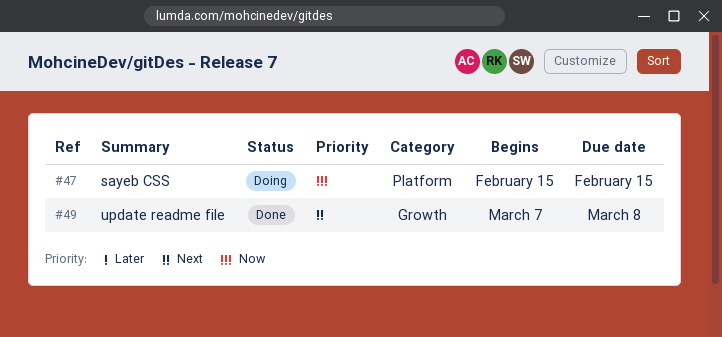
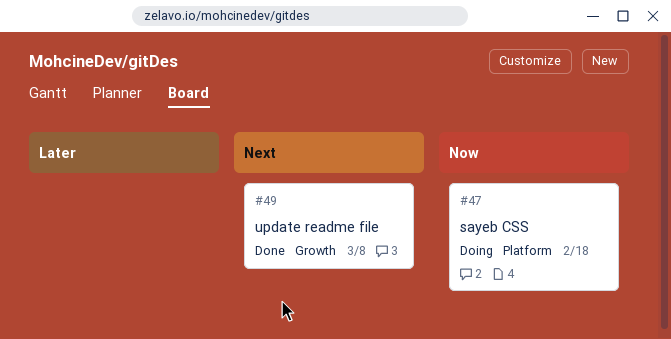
#47, due: Feb 15 -> Feb 18

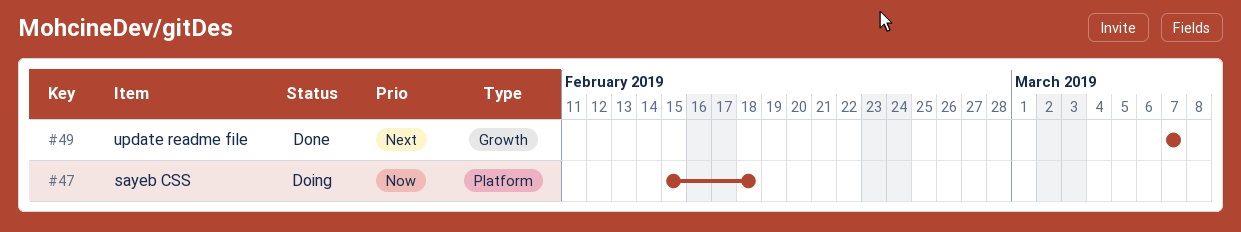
#49, due: Mar 8 -> Mar 7

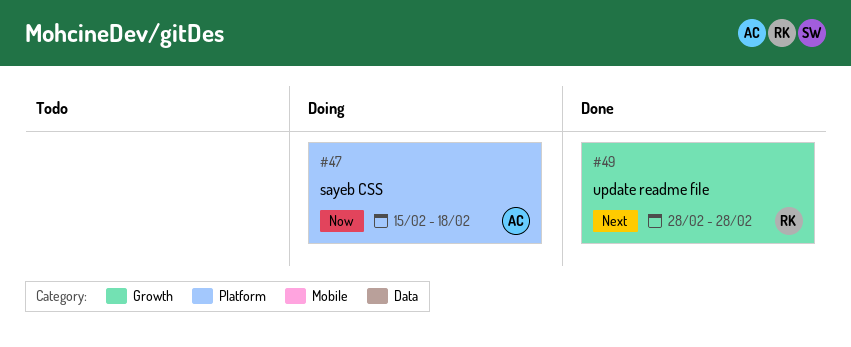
#49, start: Mar 7 -> Feb 28
#49, due: Mar 7 -> Feb 28

